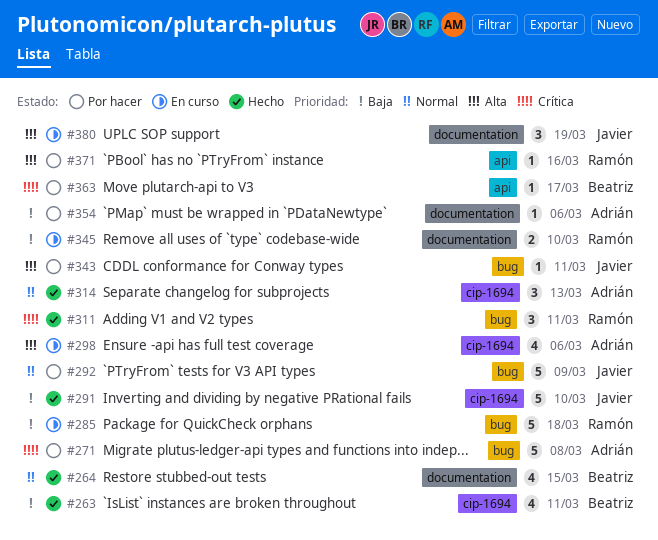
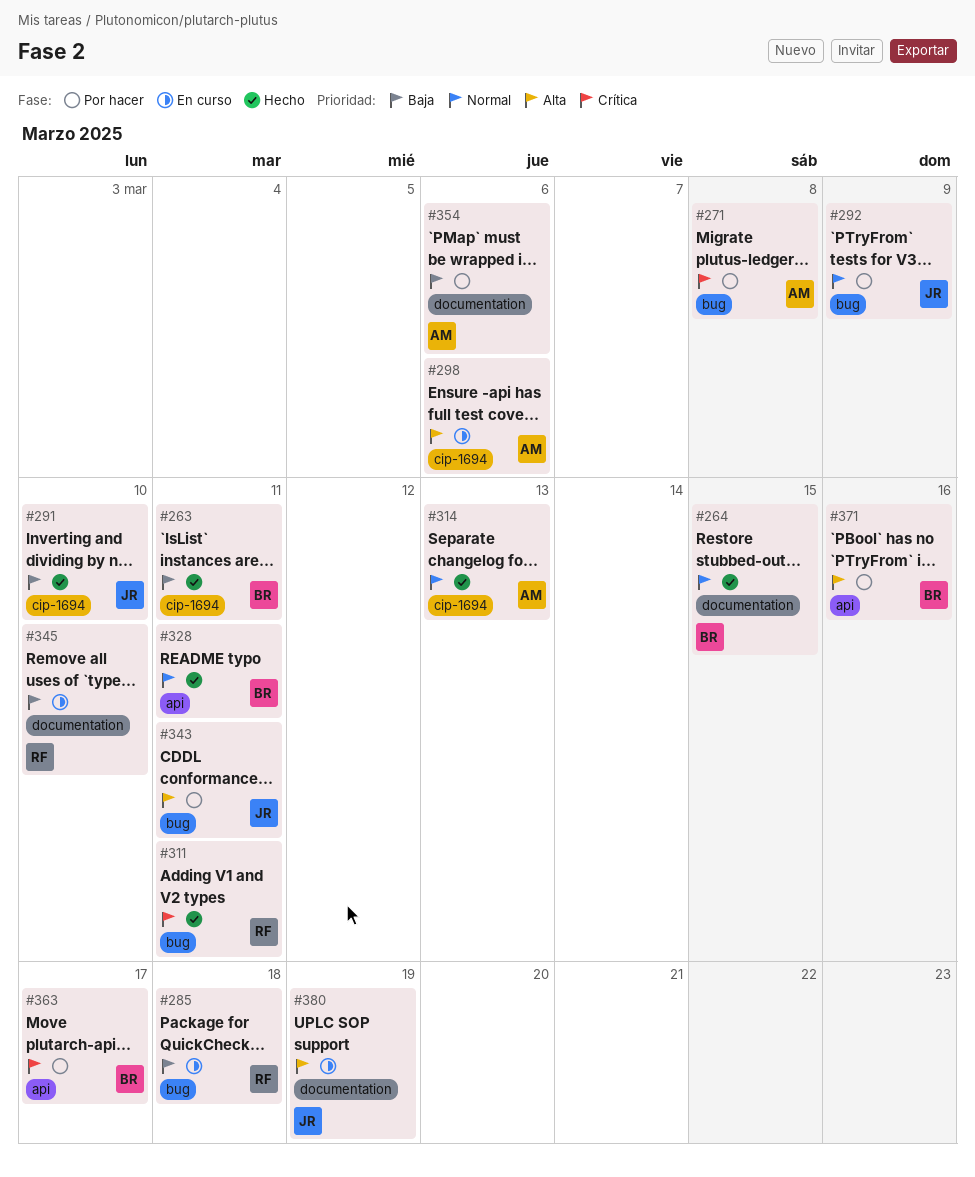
#328: none -> present
#371, owner: Ramón -> Beatriz

